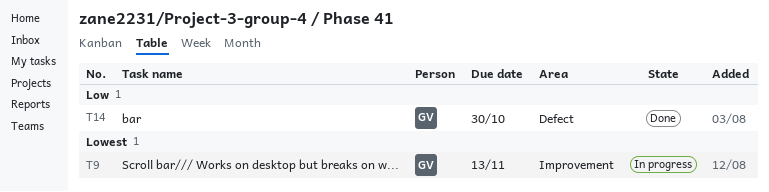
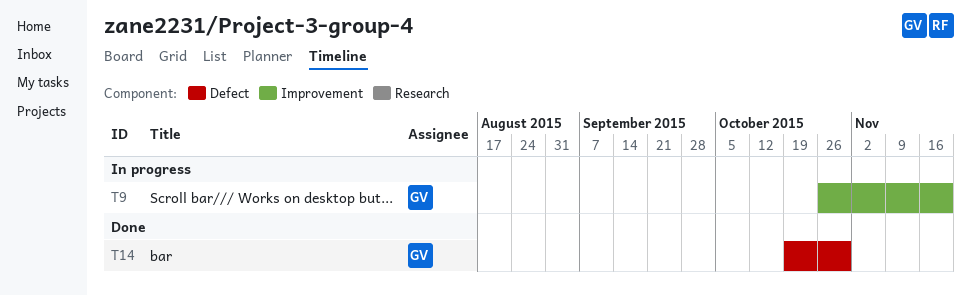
T9, due: Nov 13 -> Nov 20

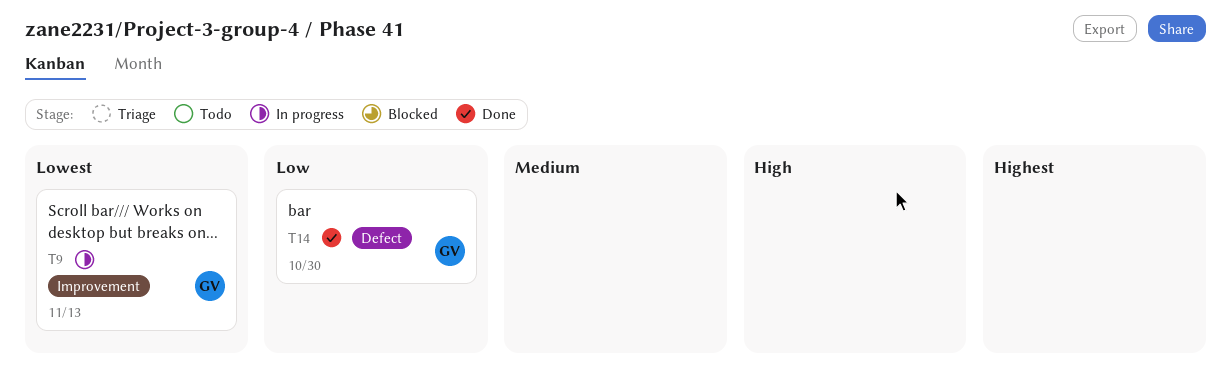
T9, due: Nov 20 -> Nov 13

